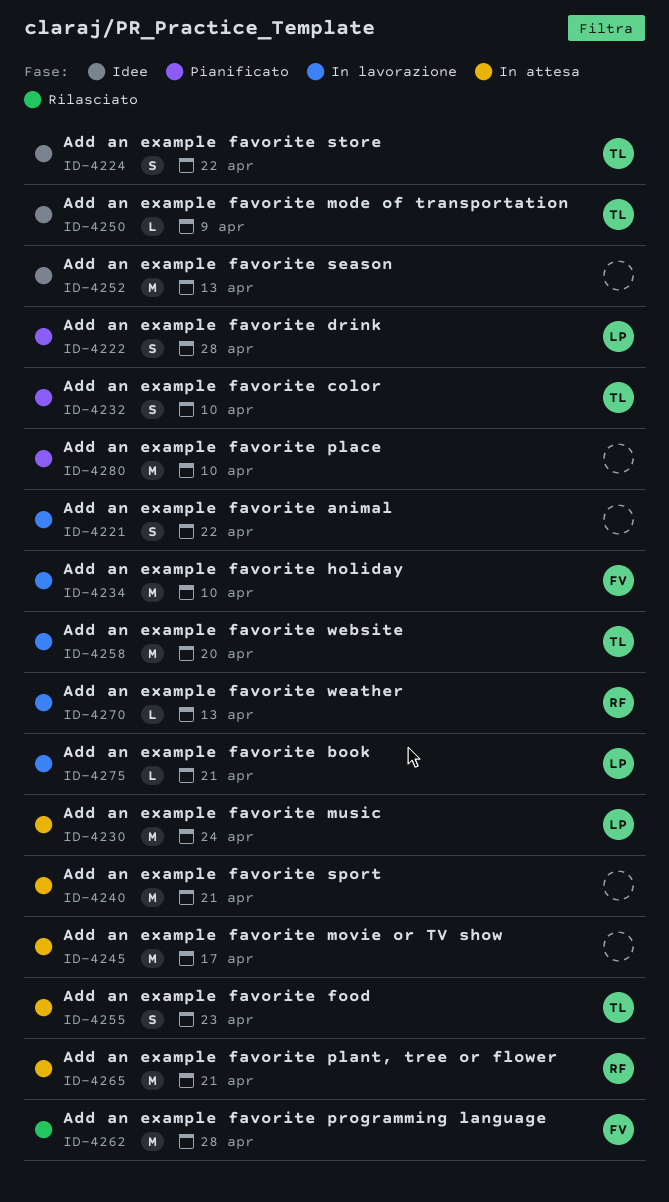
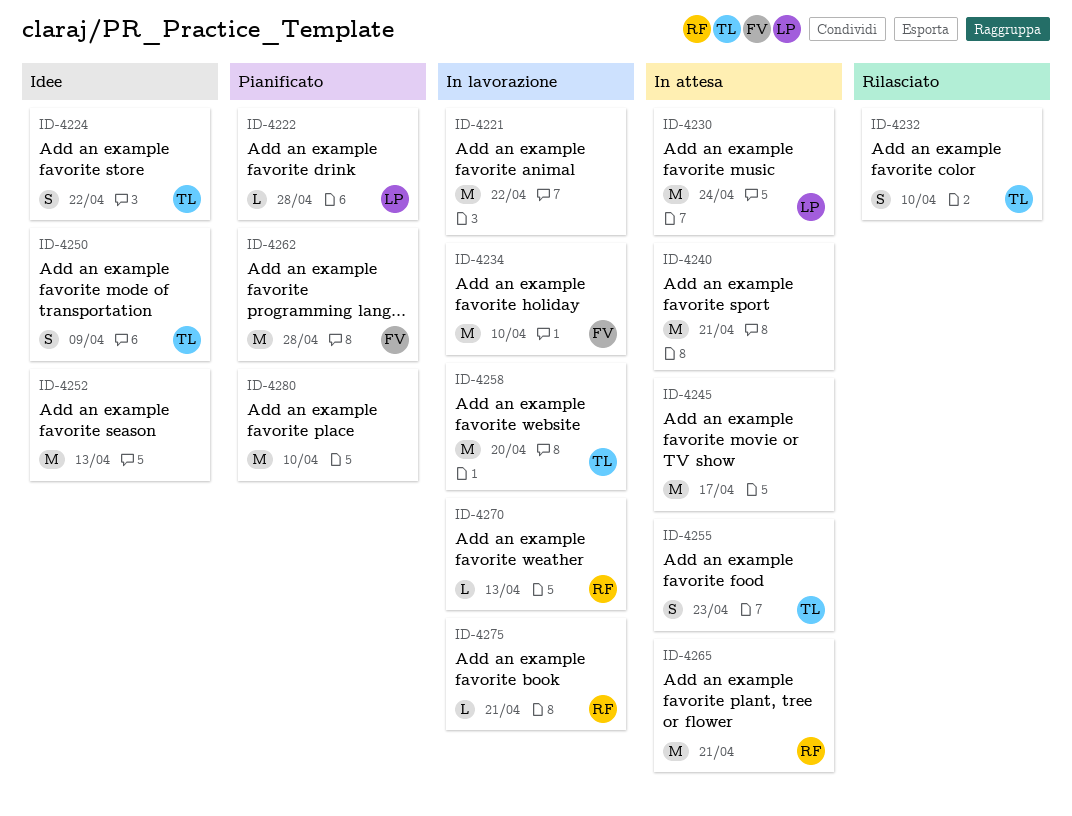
ID-4221, estimate: S -> M
ID-4222, estimate: S -> L
ID-4232, status: Pianificato -> Rilasciato
ID-4250, estimate: L -> S
ID-4262, status: Rilasciato -> Pianificato
ID-4275, owner: LP -> RF

